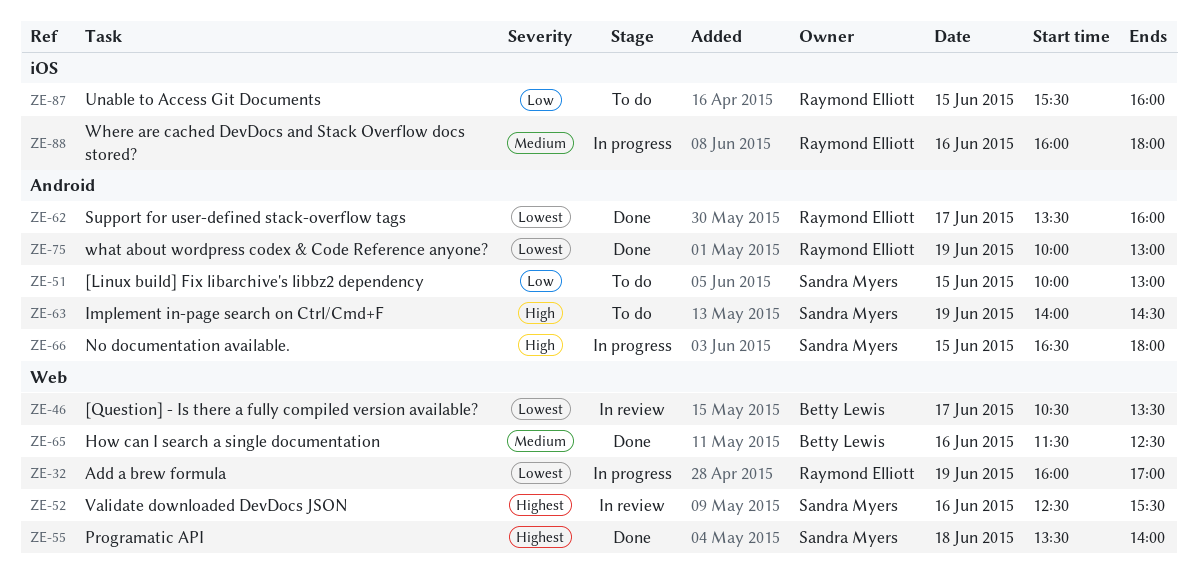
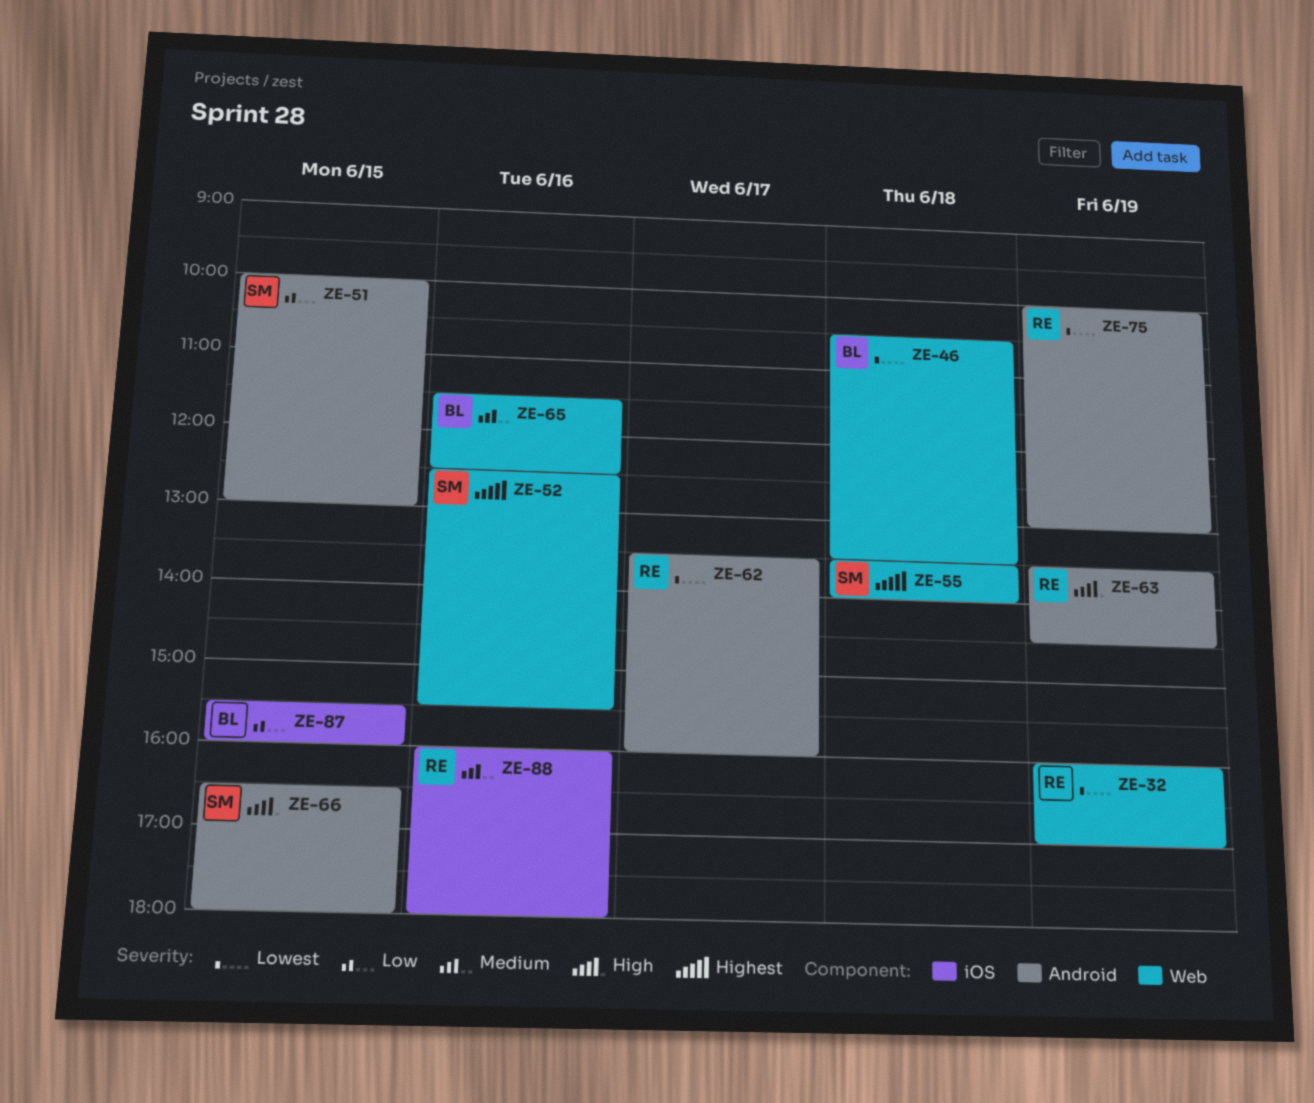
ZE-46, day: Jun 17 -> Jun 18
ZE-63, owner: Sandra Myers -> Raymond Elliott
ZE-63, begins: 14:00 -> 13:30
ZE-87, owner: Raymond Elliott -> Betty Lewis

